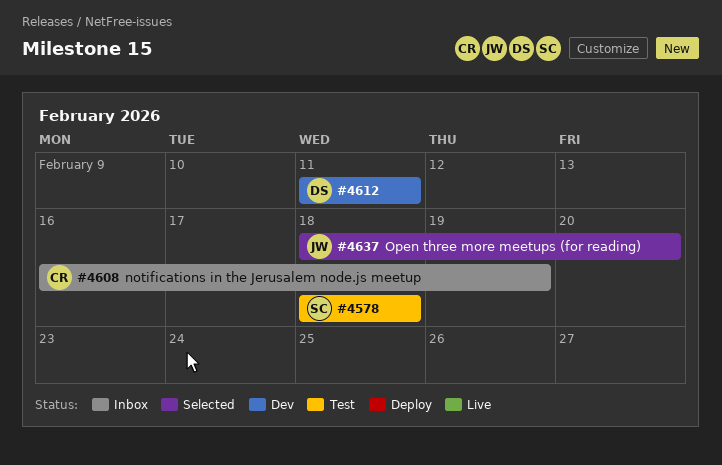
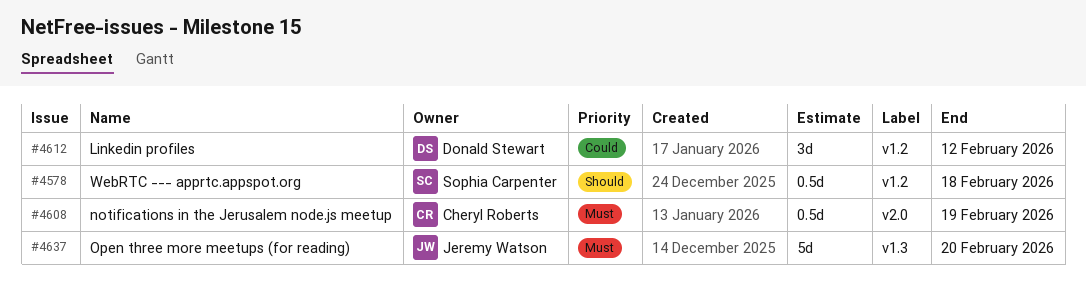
#4612, due: Feb 11 -> Feb 12

